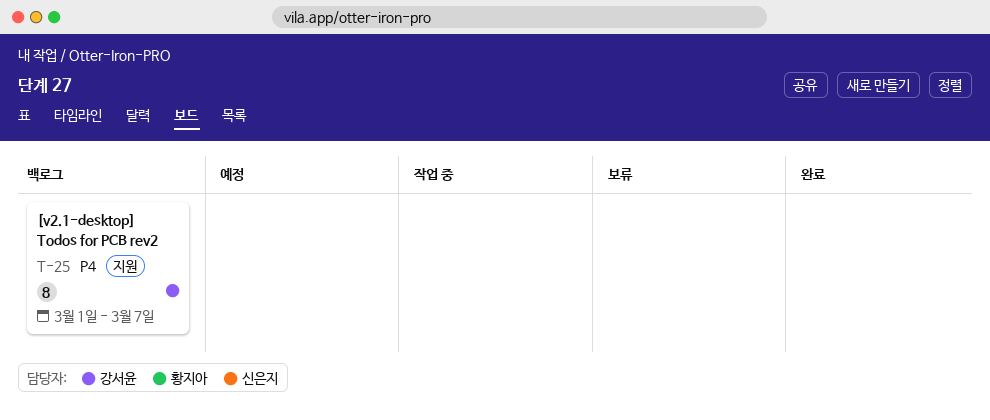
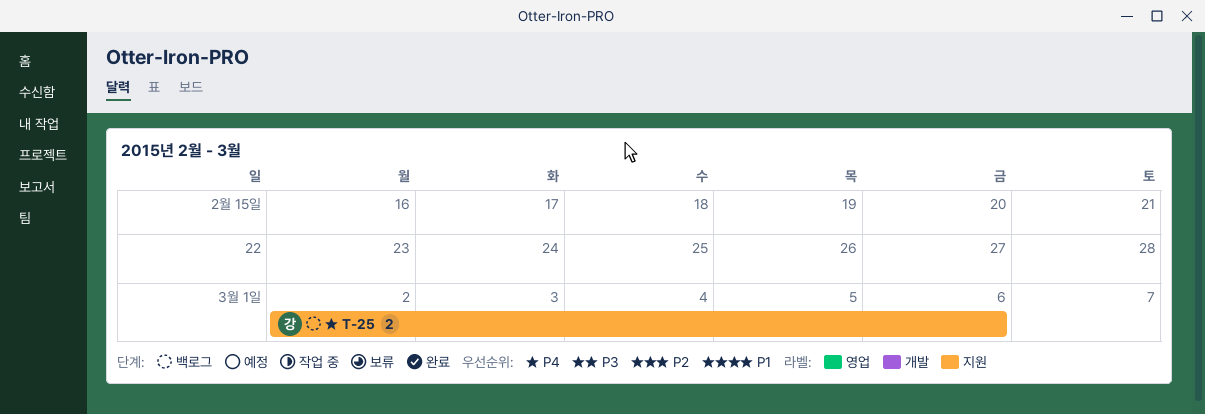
T-25, estimate: 8 -> 2
T-25, start: Mar 1 -> Mar 2
T-25, due: Mar 7 -> Mar 6

